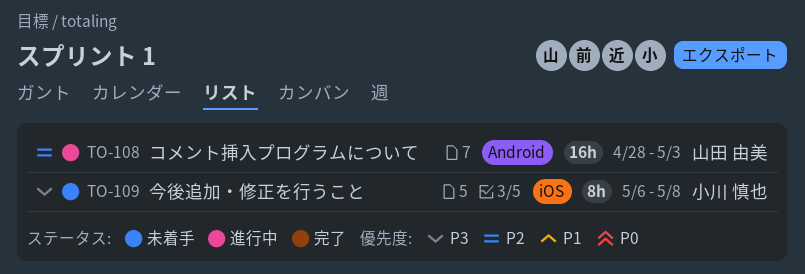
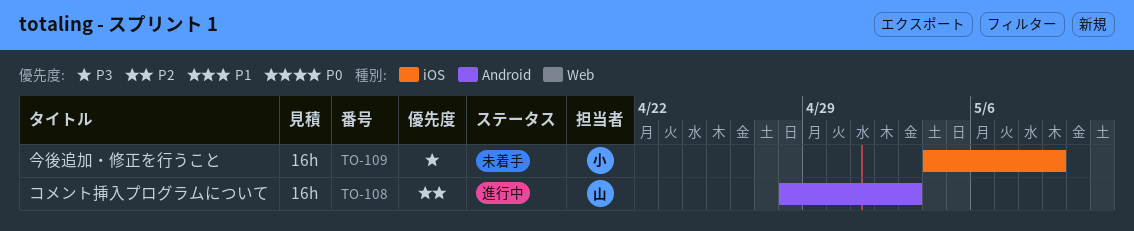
TO-109, estimate: 8h -> 16h
TO-109, start: May 6 -> May 4
TO-109, due: May 8 -> May 9

